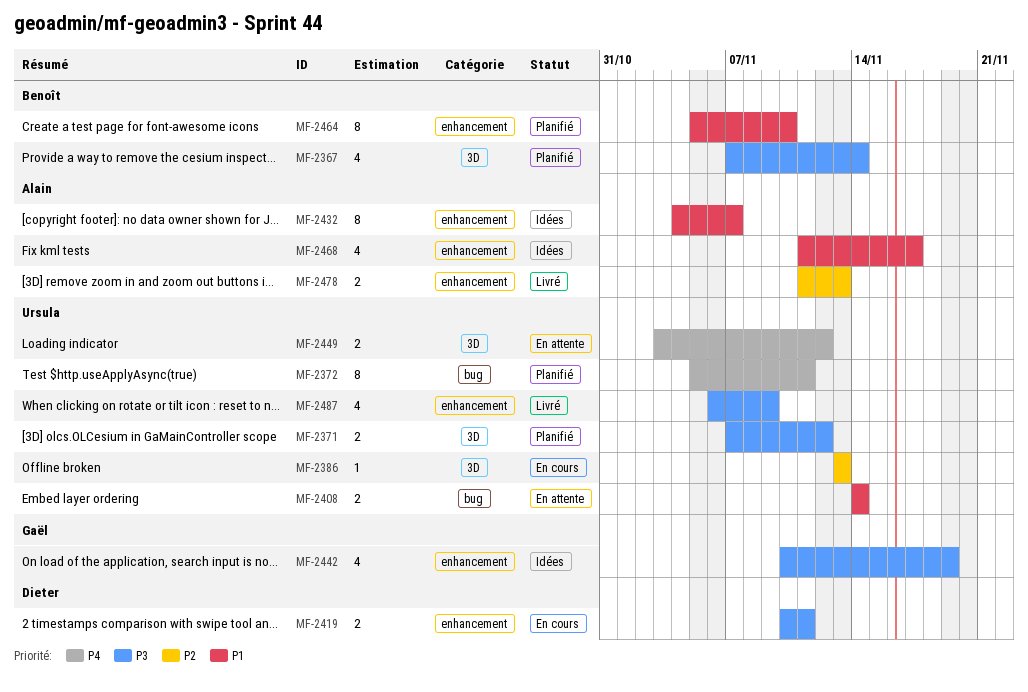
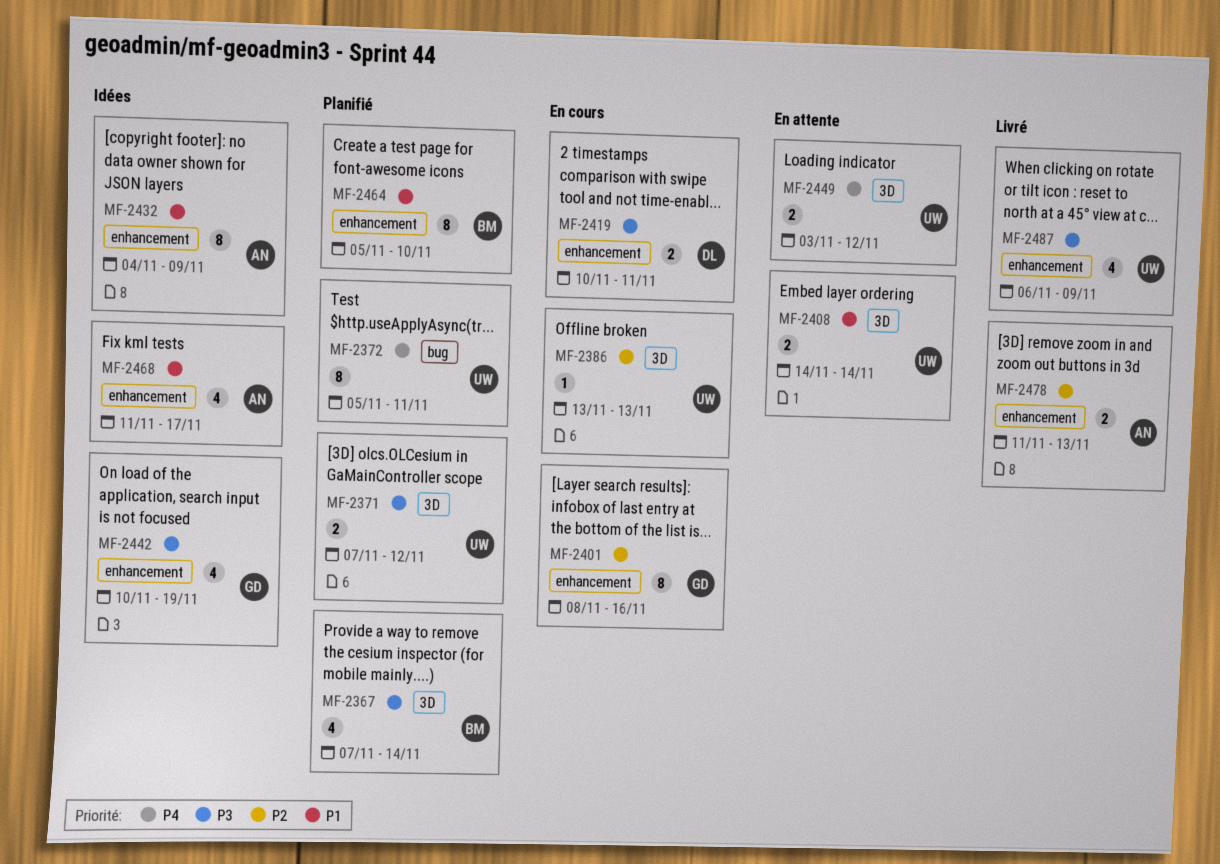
MF-2401: none -> present
MF-2408, label: bug -> 3D
MF-2432, due: Nov 7 -> Nov 9

